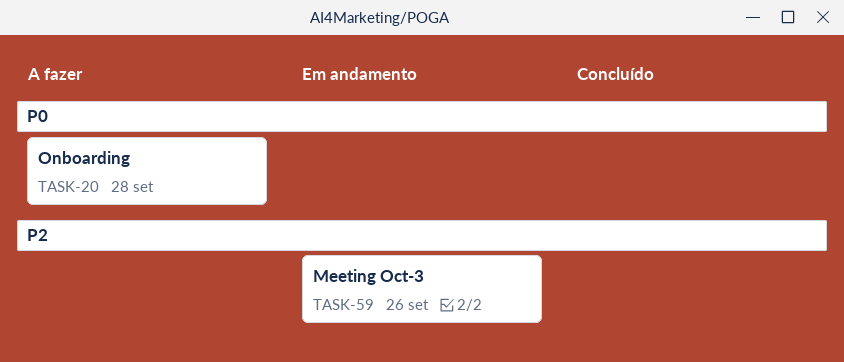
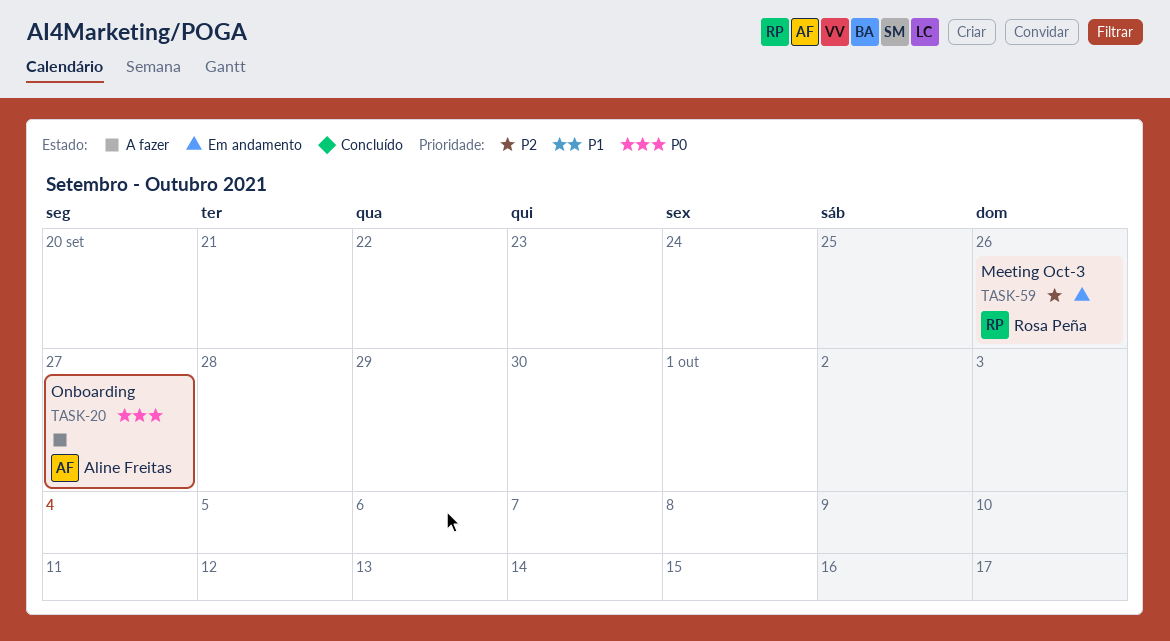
TASK-20, due: Sep 28 -> Sep 27

